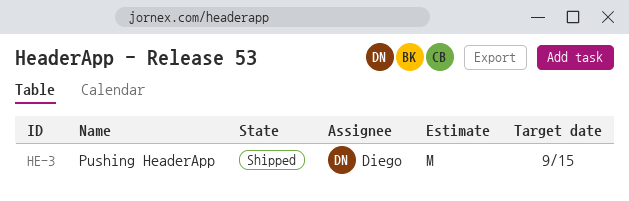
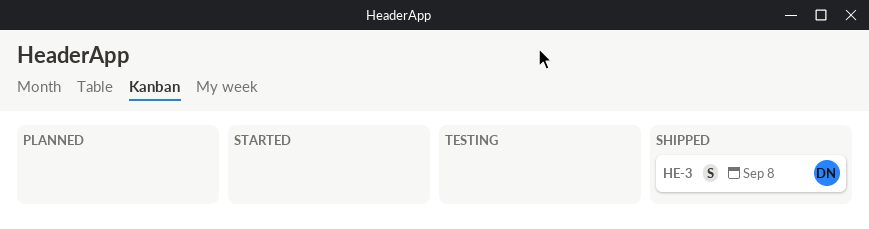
HE-3, estimate: M -> S
HE-3, due: Sep 15 -> Sep 8

